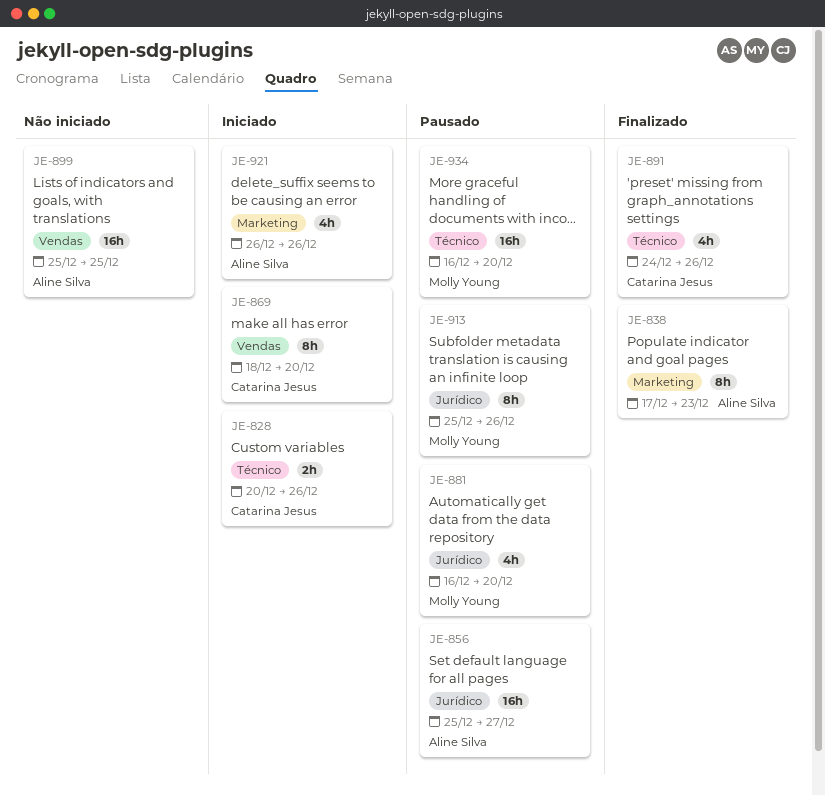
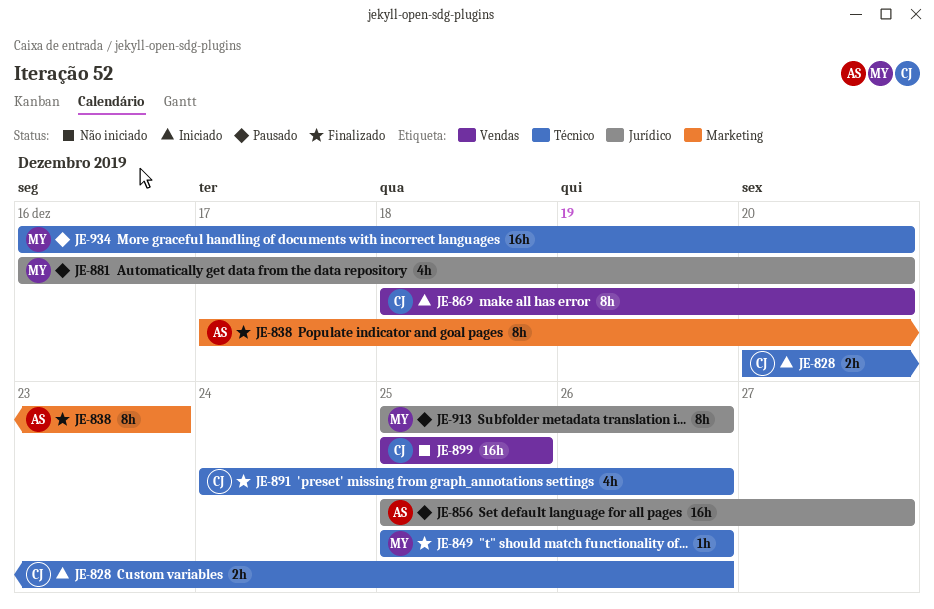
JE-849: none -> present
JE-899, owner: Aline Silva -> Catarina Jesus
JE-921: present -> none

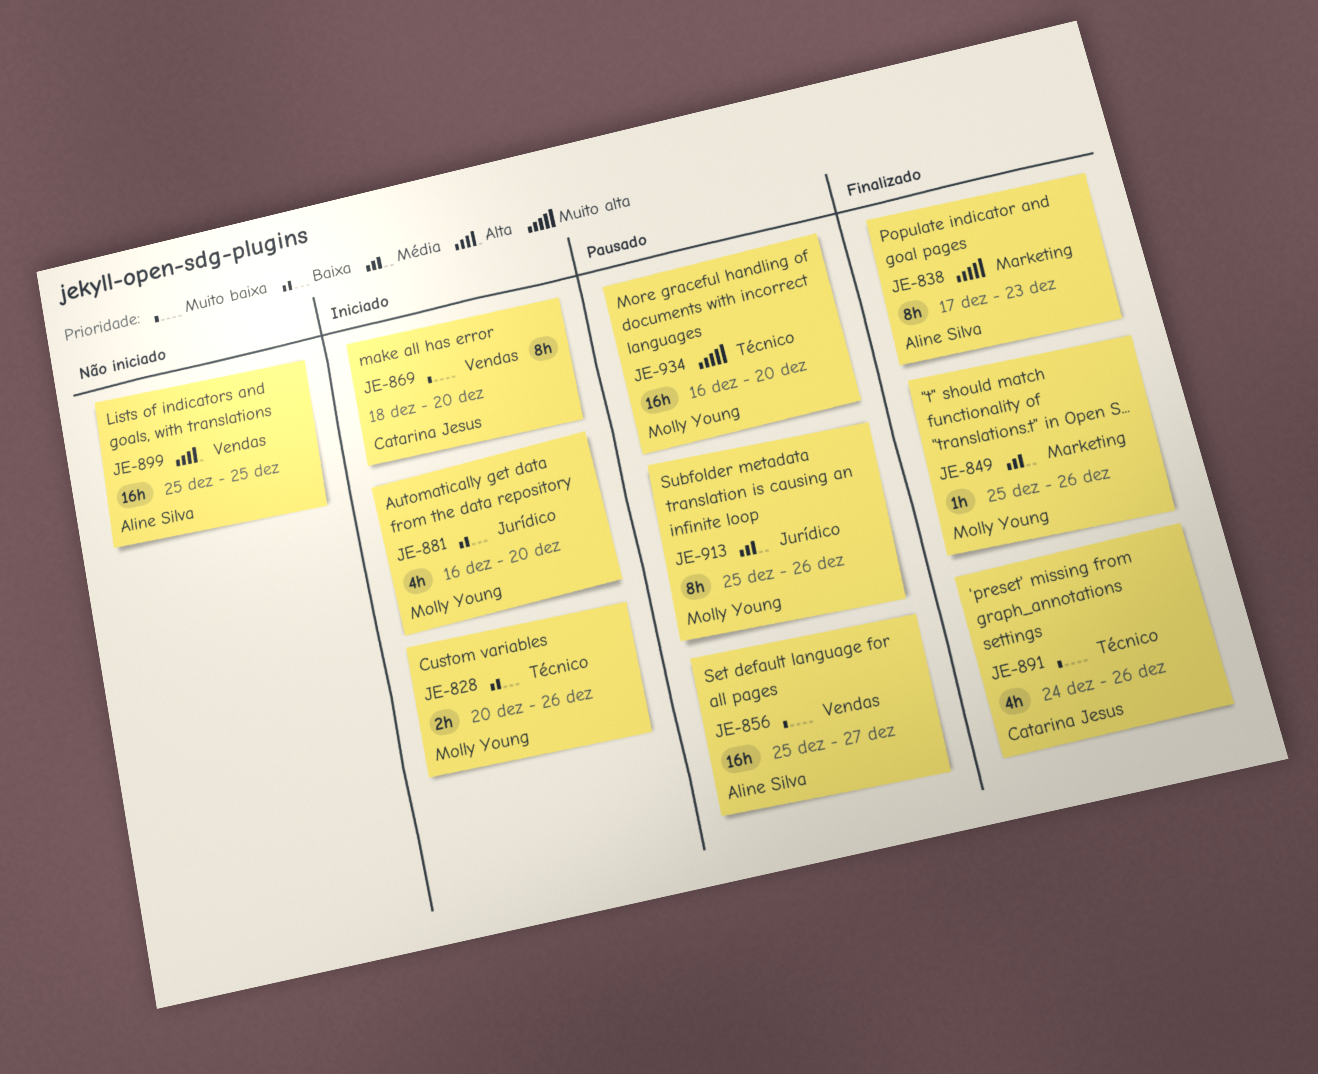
JE-828, owner: Catarina Jesus -> Molly Young
JE-849, label: Técnico -> Marketing
JE-856, label: Jurídico -> Vendas
JE-881, status: Pausado -> Iniciado
JE-899, owner: Catarina Jesus -> Aline Silva

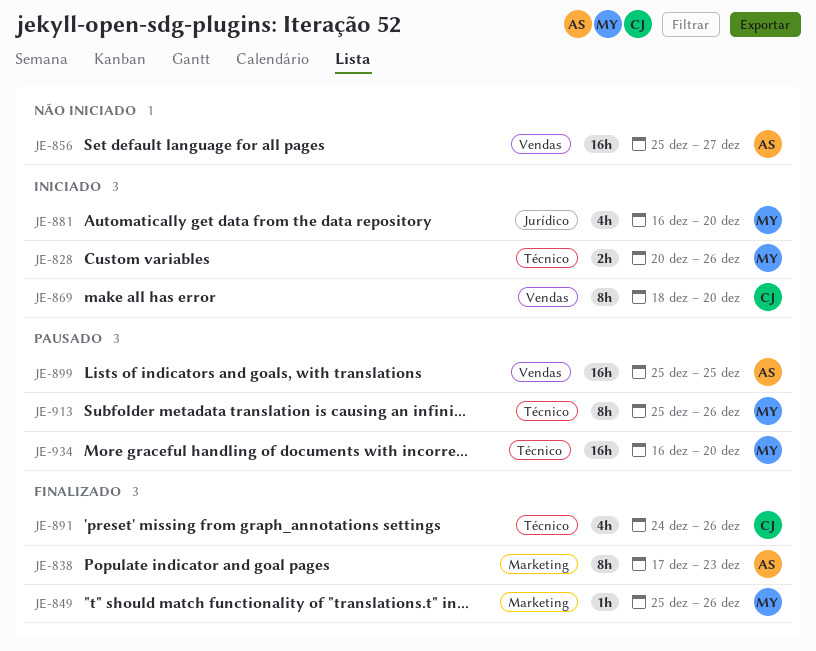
JE-856, status: Pausado -> Não iniciado
JE-899, status: Não iniciado -> Pausado
JE-913, label: Jurídico -> Técnico

